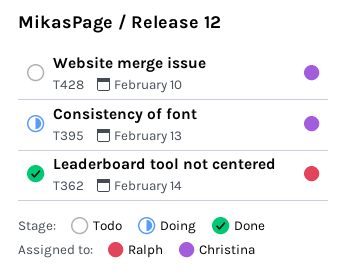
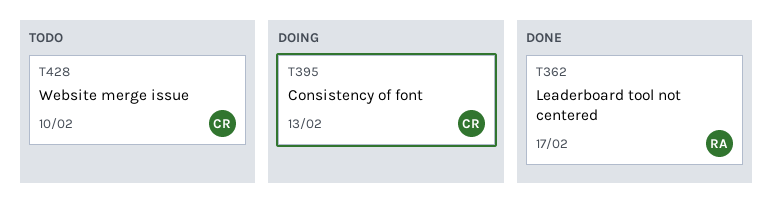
T362, due: Feb 14 -> Feb 17

